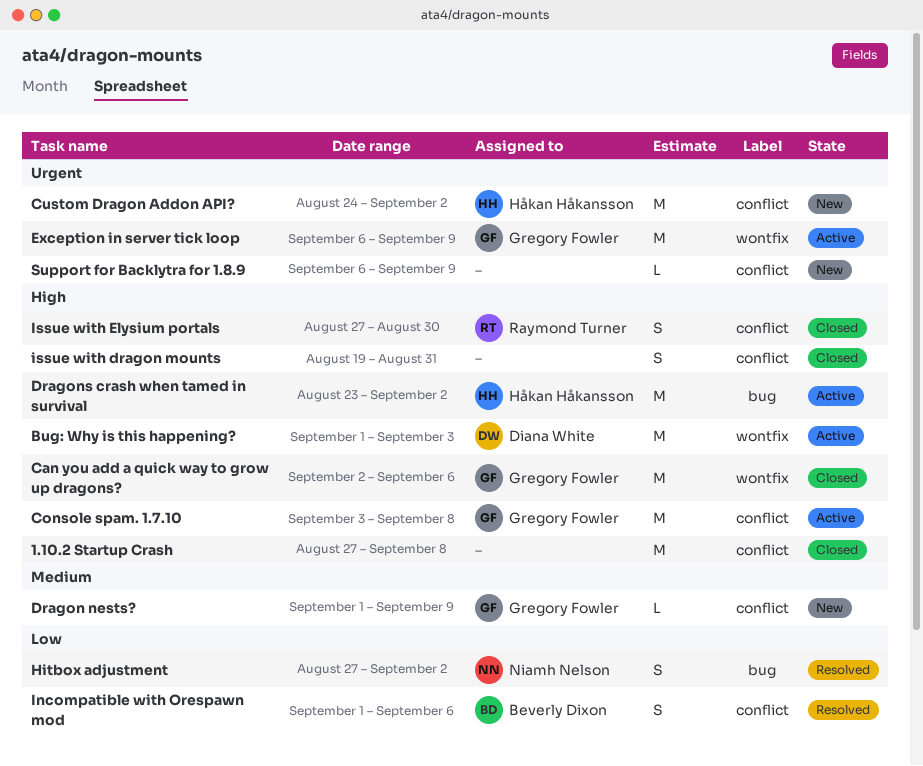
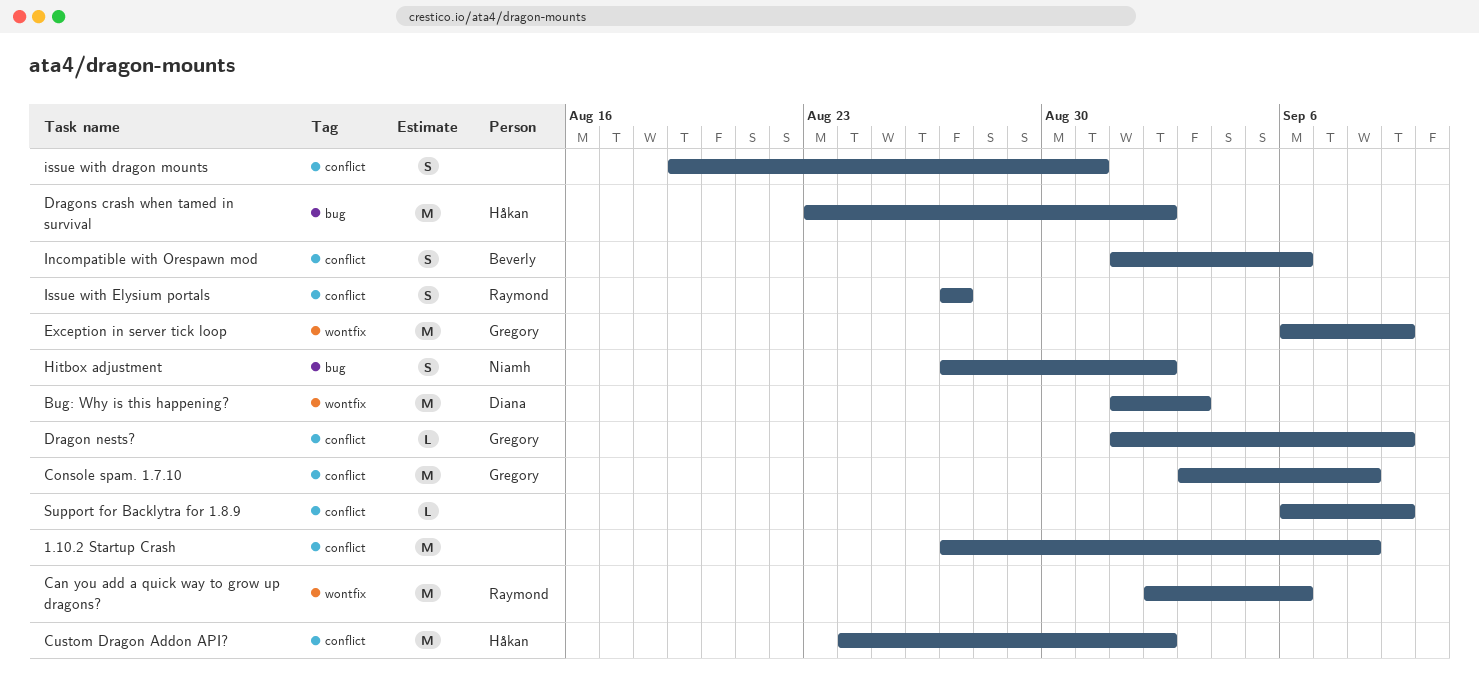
Can you add a quick way to grow up dragons?, owner: Gregory Fowler -> Raymond Turner
Issue with Elysium portals, due: Aug 30 -> Aug 27

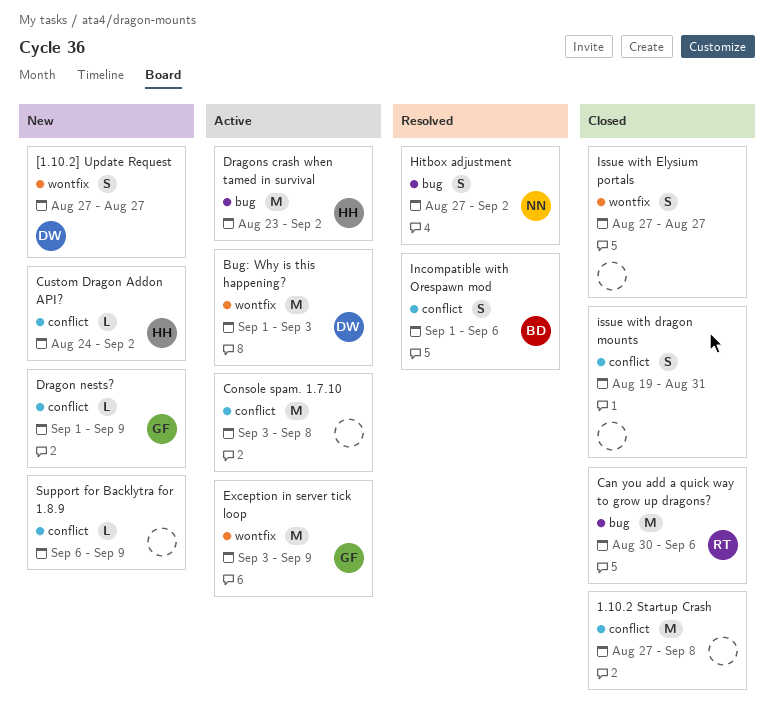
[1.10.2] Update Request: none -> present
Can you add a quick way to grow up dragons?, label: wontfix -> bug
Can you add a quick way to grow up dragons?, start: Sep 2 -> Aug 30
Console spam. 1.7.10, owner: Gregory -> none
Custom Dragon Addon API?, estimate: M -> L
Exception in server tick loop, start: Sep 6 -> Sep 3
Issue with Elysium portals, owner: Raymond -> none
Issue with Elysium portals, label: conflict -> wontfix

